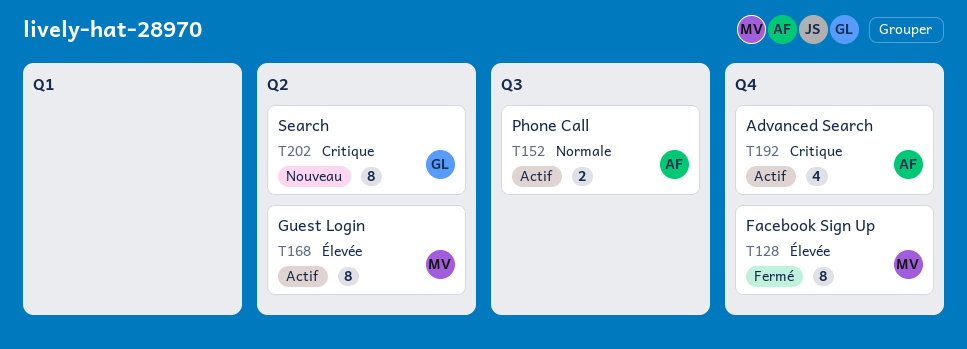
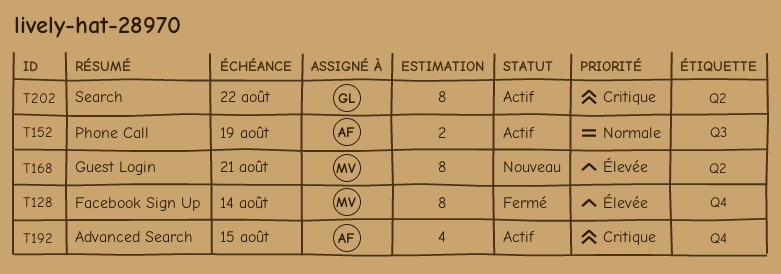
T168, status: Actif -> Nouveau
T202, status: Nouveau -> Actif

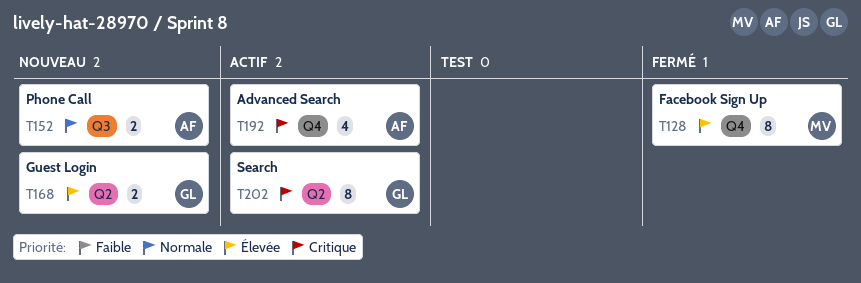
T152, status: Actif -> Nouveau
T168, owner: MV -> GL
T168, estimate: 8 -> 2

